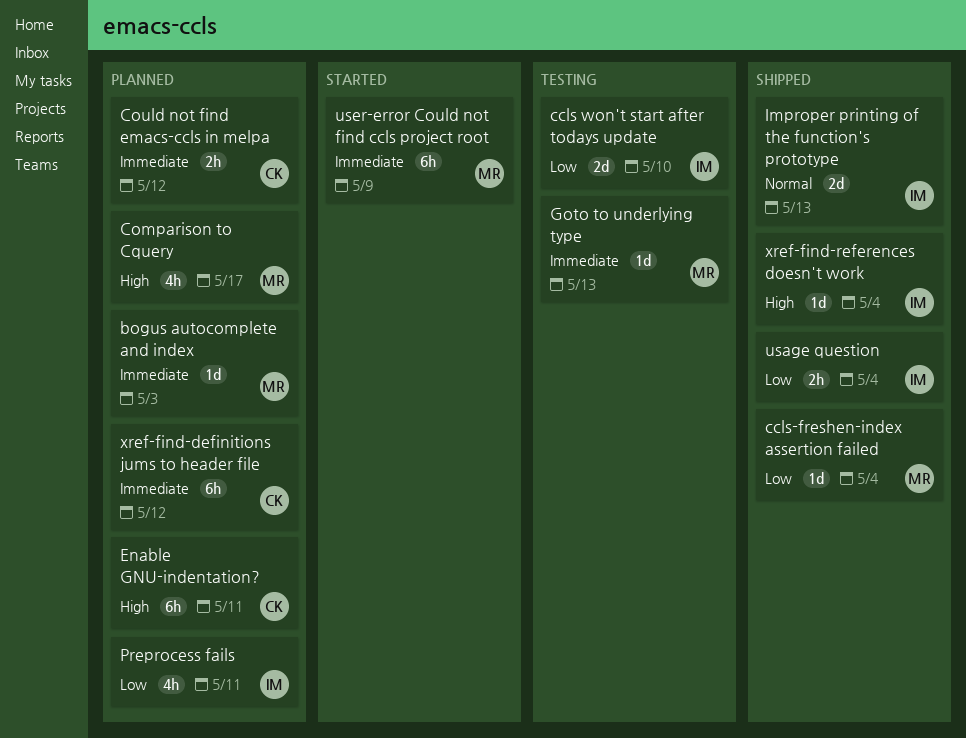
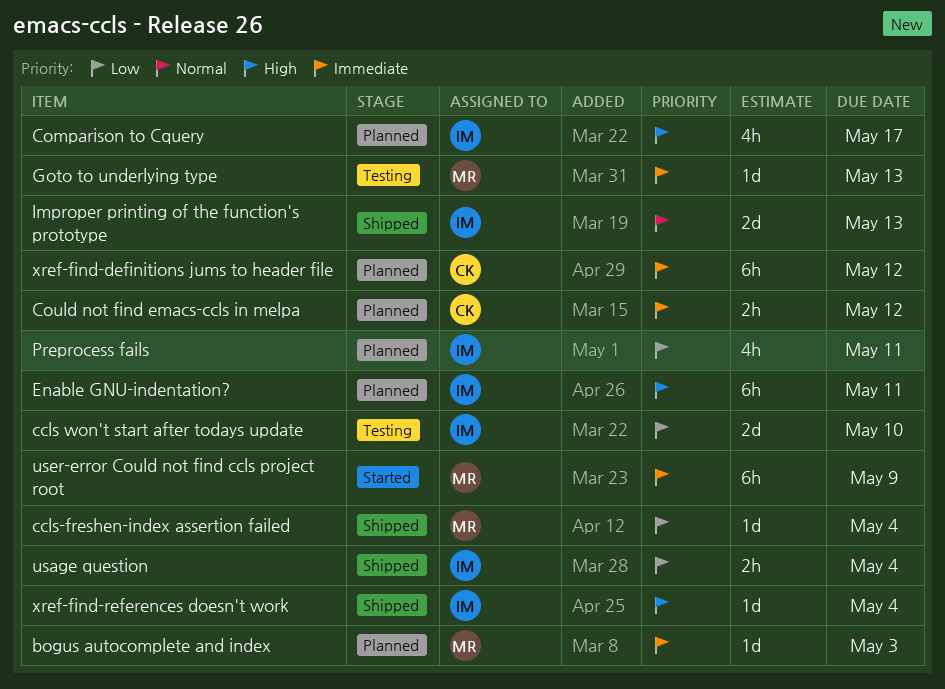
Comparison to Cquery, owner: MR -> IM
Enable GNU-indentation?, owner: CK -> IM

